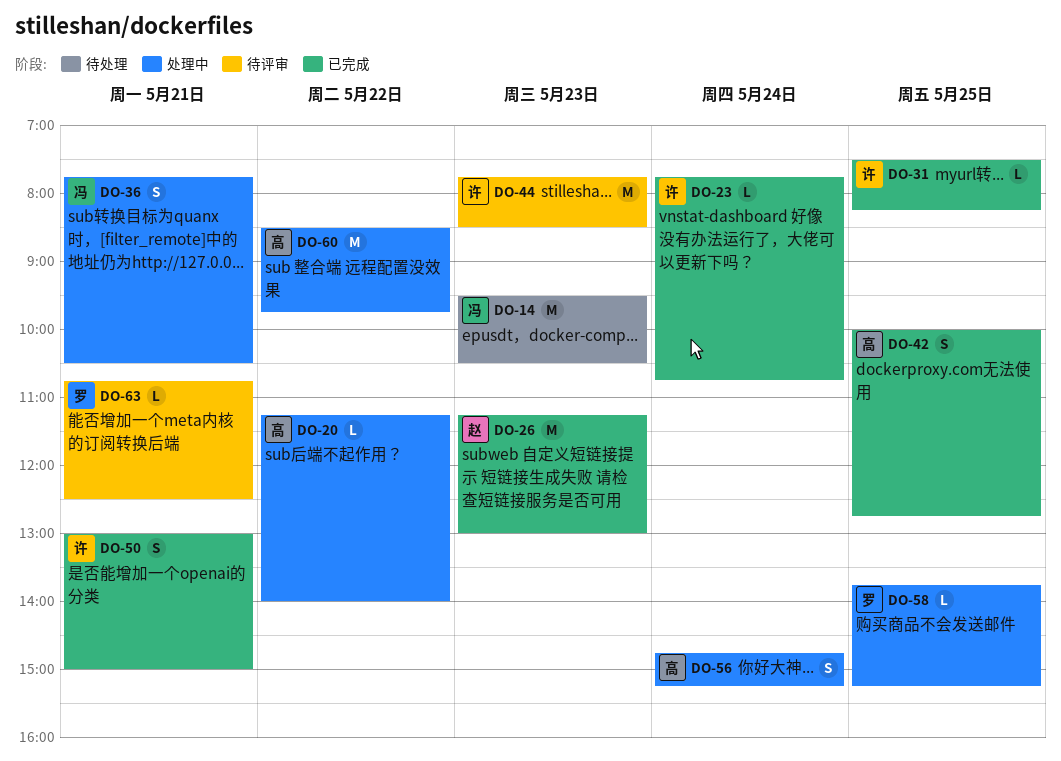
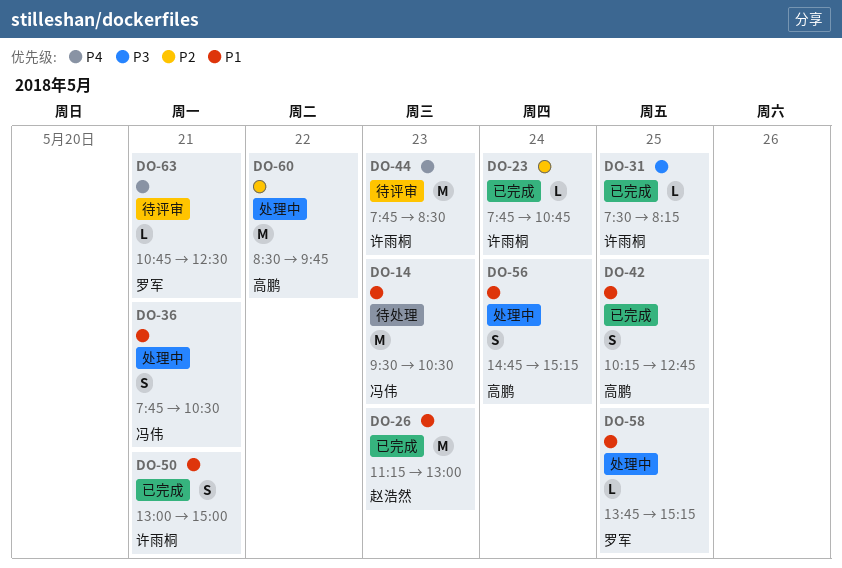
DO-20: present -> none
DO-42, begins: 10:00 -> 10:15

